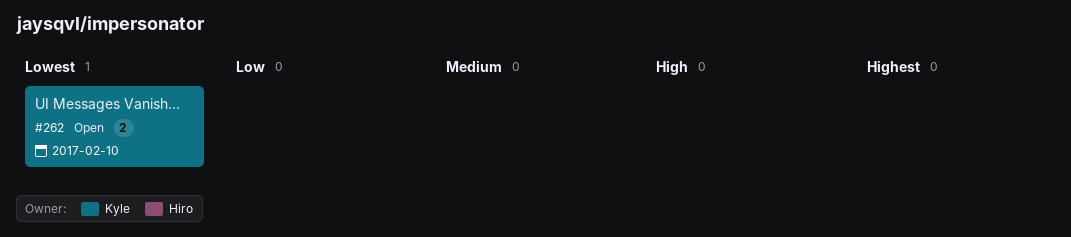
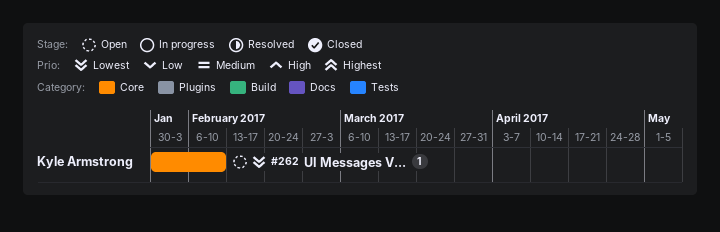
#262, estimate: 2 -> 1

